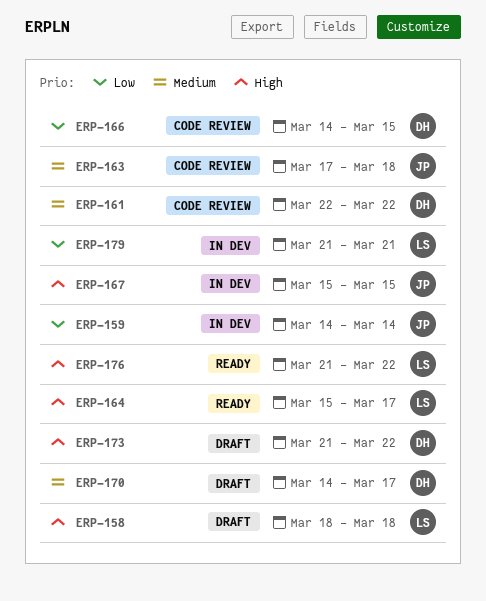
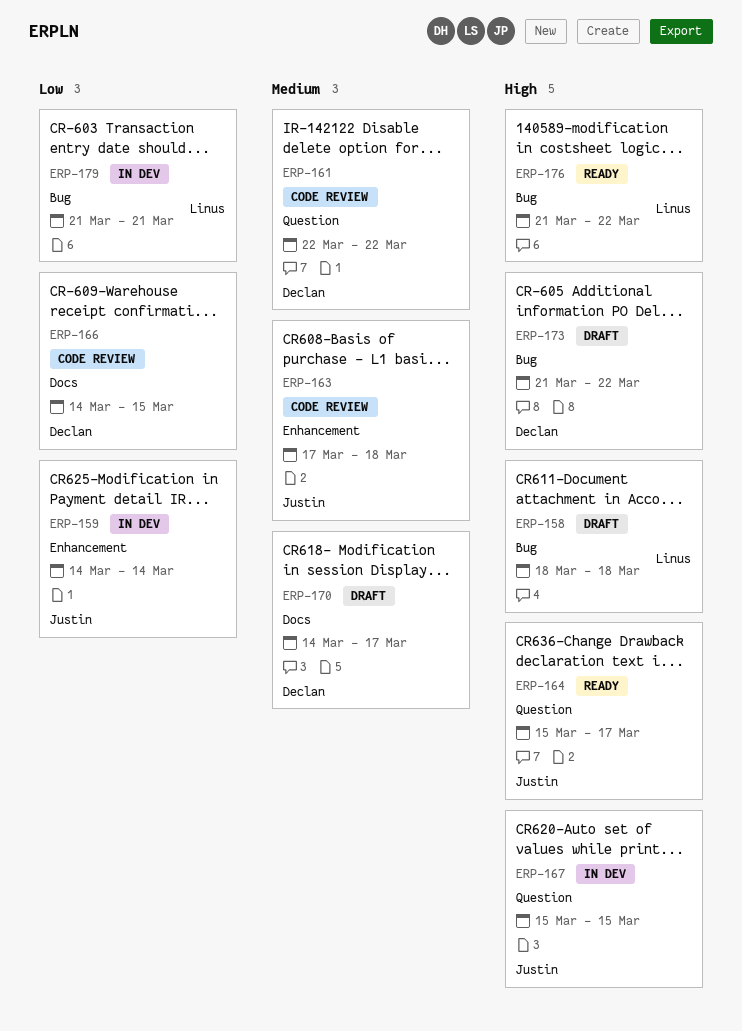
ERP-164, owner: Linus -> Justin

